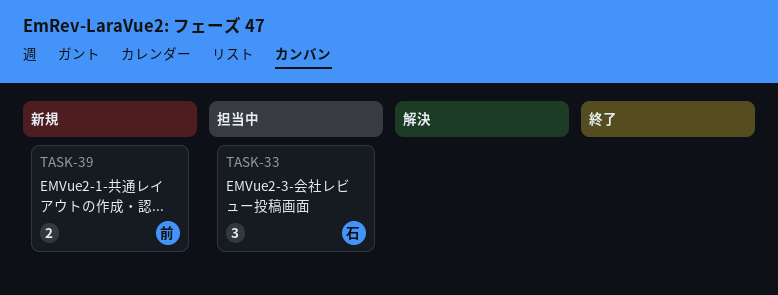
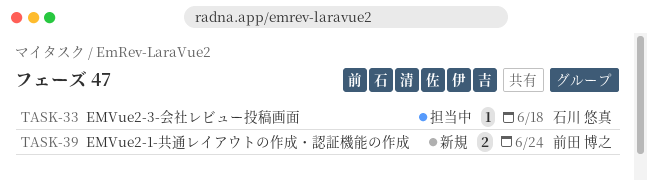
TASK-33, estimate: 3 -> 1

